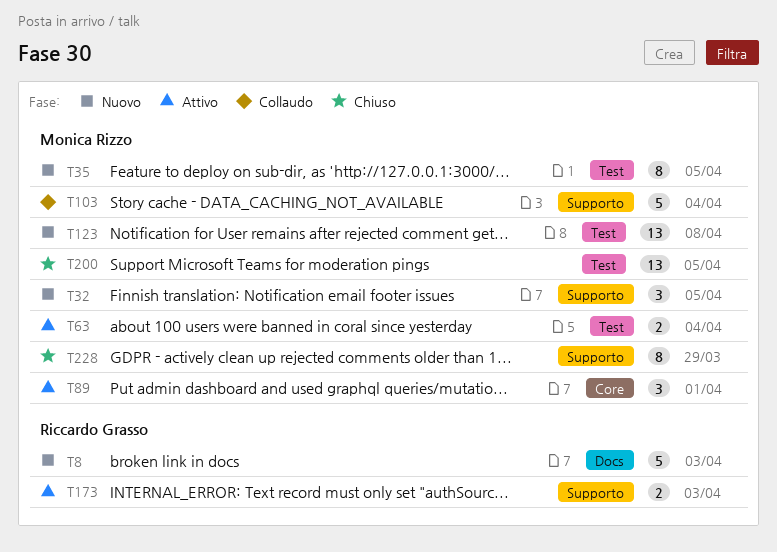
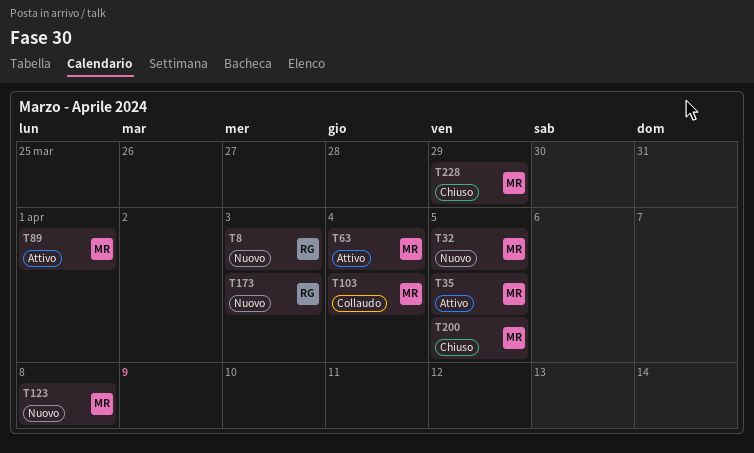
T35, status: Nuovo -> Attivo
T173, status: Attivo -> Nuovo

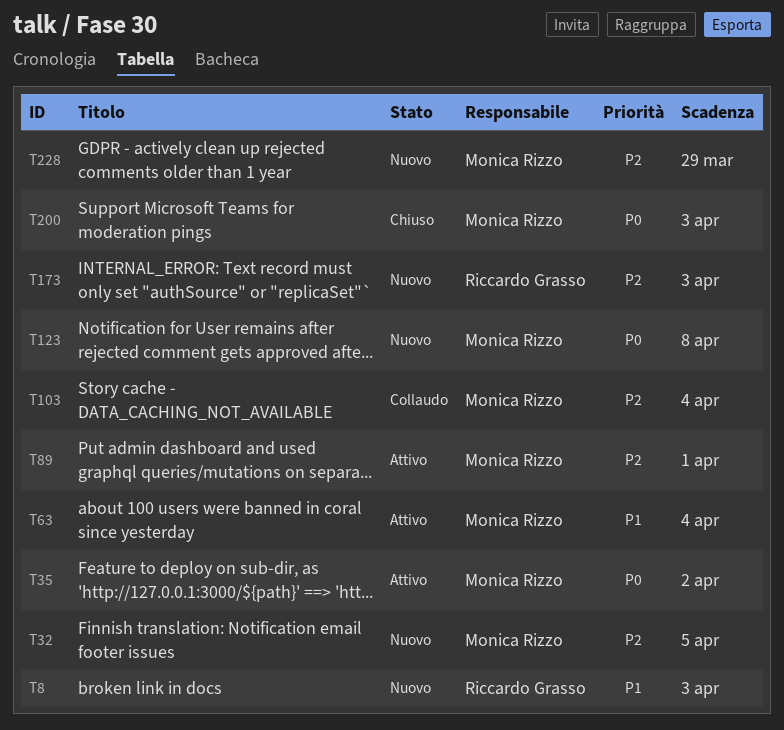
T35, due: Apr 5 -> Apr 2
T200, due: Apr 5 -> Apr 3
T228, status: Chiuso -> Nuovo

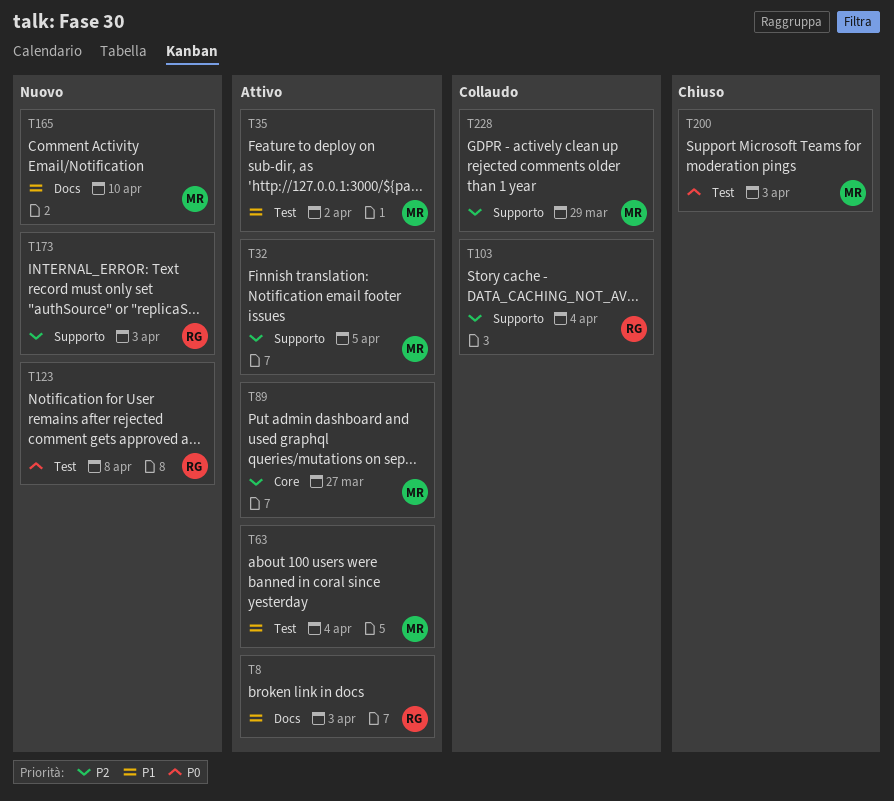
T8, status: Nuovo -> Attivo
T32, status: Nuovo -> Attivo
T35, priority: P0 -> P1
T89, due: Apr 1 -> Mar 27
T103, owner: Monica Rizzo -> Riccardo Grasso
T123, owner: Monica Rizzo -> Riccardo Grasso
T165: none -> present
T228, status: Nuovo -> Collaudo

